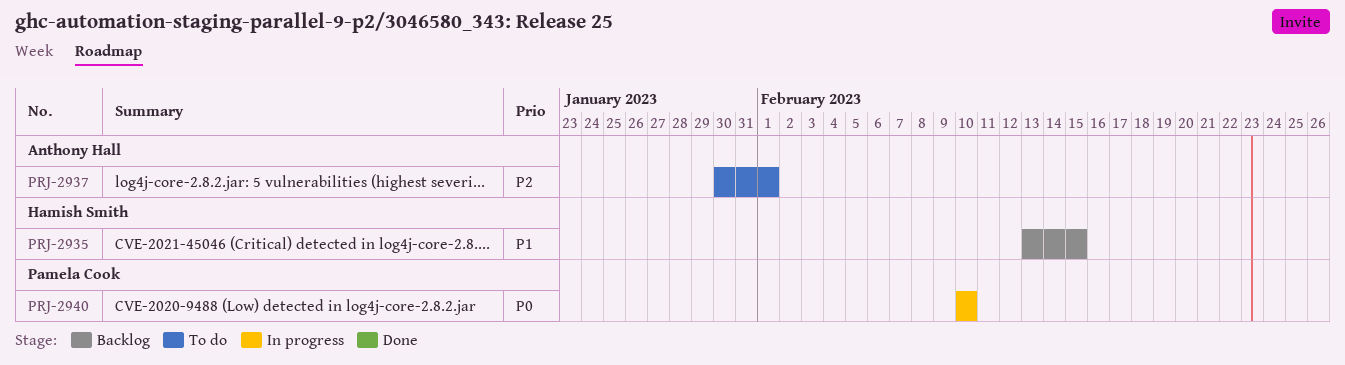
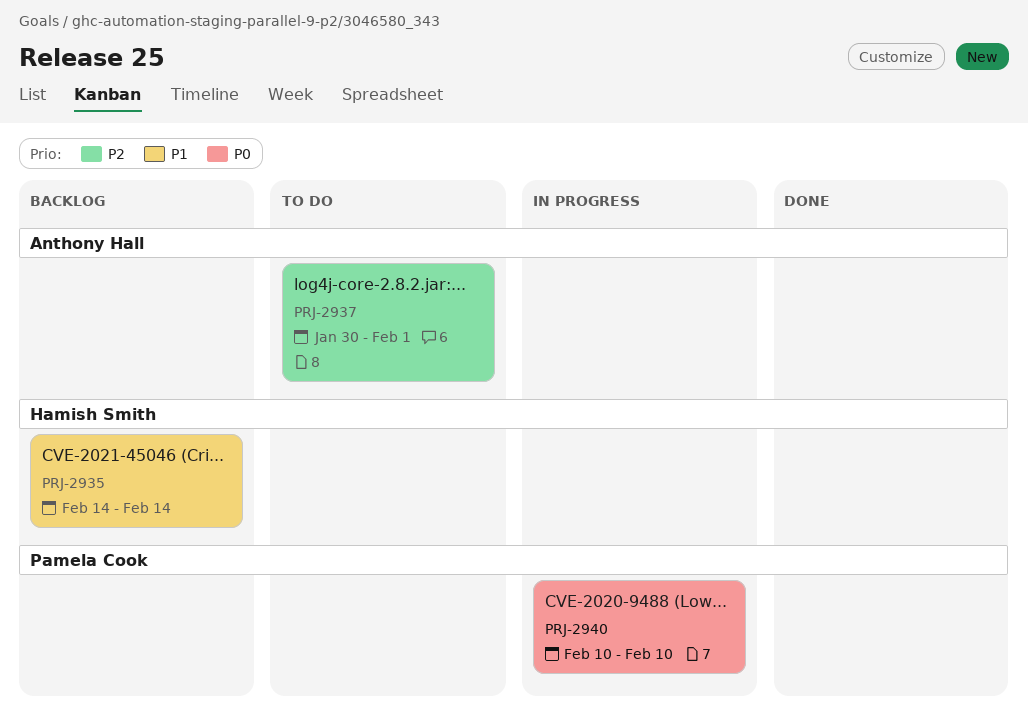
PRJ-2935, start: Feb 13 -> Feb 14
PRJ-2935, due: Feb 15 -> Feb 14

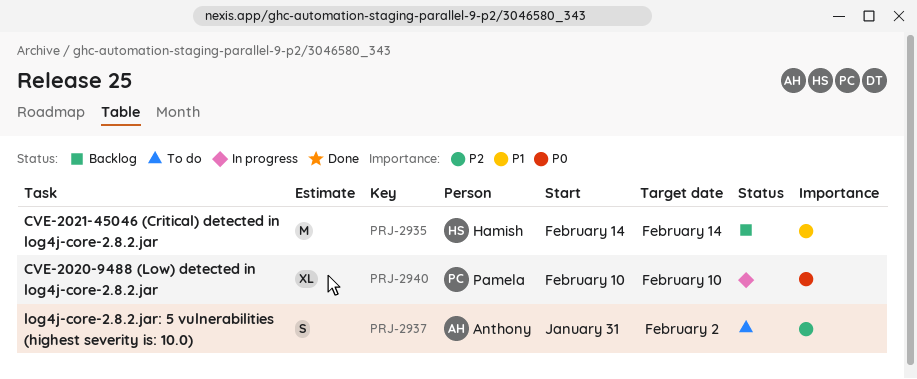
PRJ-2937, start: Jan 30 -> Jan 31
PRJ-2937, due: Feb 1 -> Feb 2

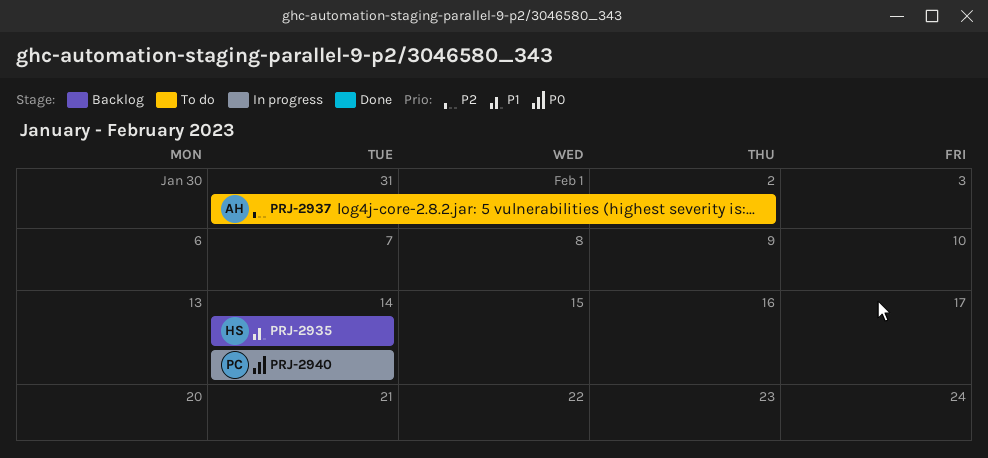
PRJ-2940, start: Feb 10 -> Feb 14
PRJ-2940, due: Feb 10 -> Feb 14

